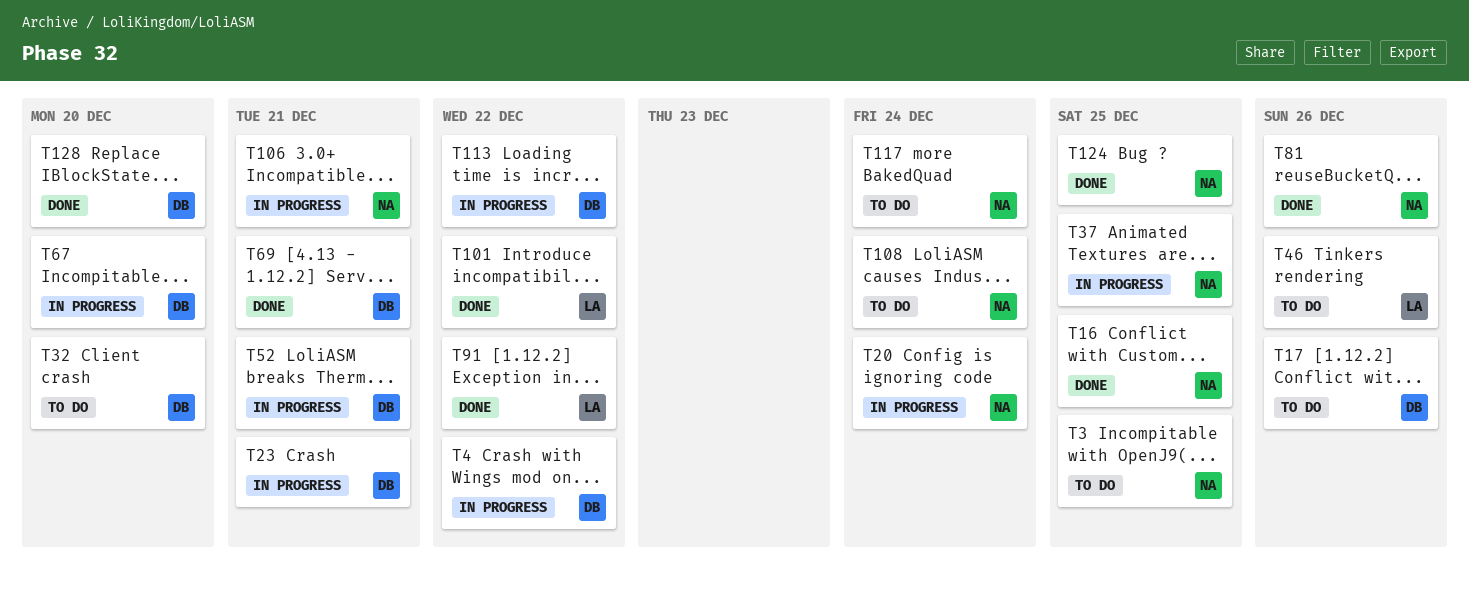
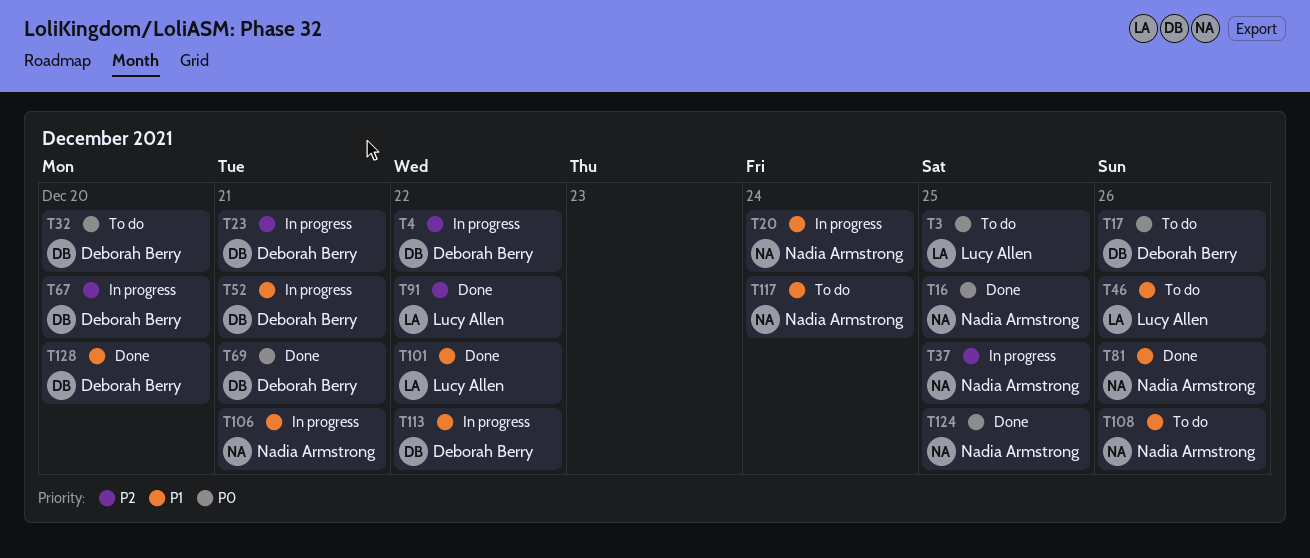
T3, owner: Nadia Armstrong -> Lucy Allen
T108, due: Dec 24 -> Dec 26

